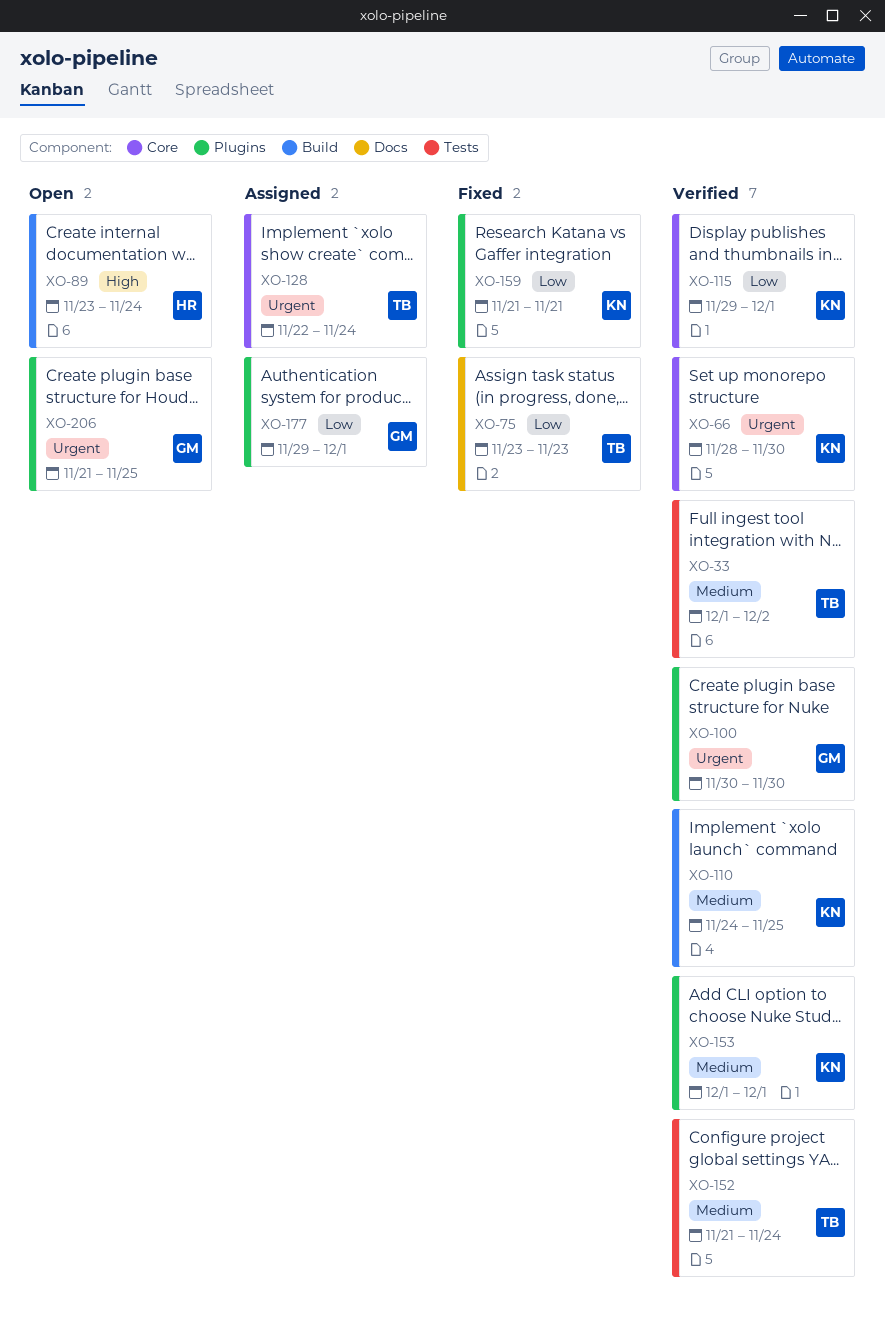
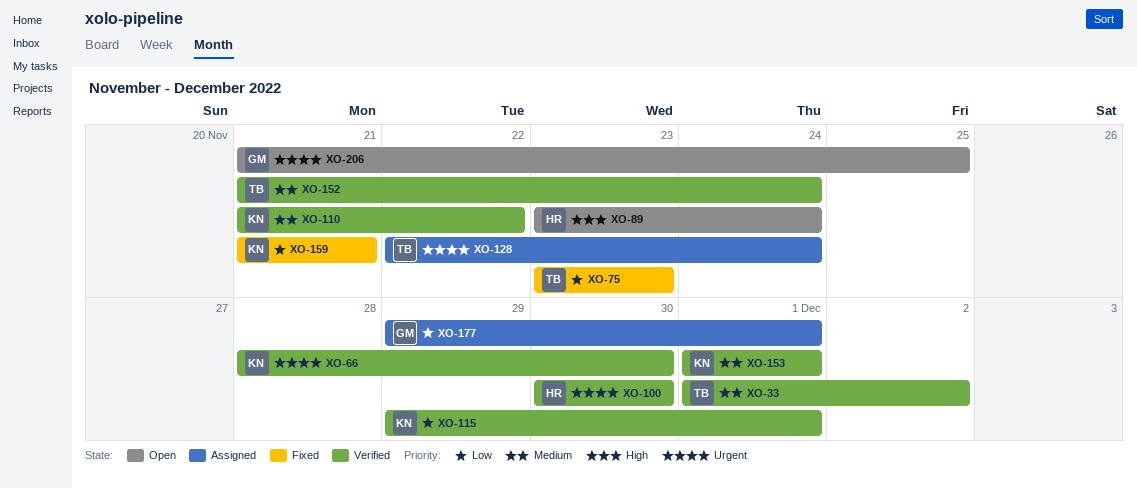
XO-100, owner: GM -> HR
XO-110, start: Nov 24 -> Nov 21
XO-110, due: Nov 25 -> Nov 22

